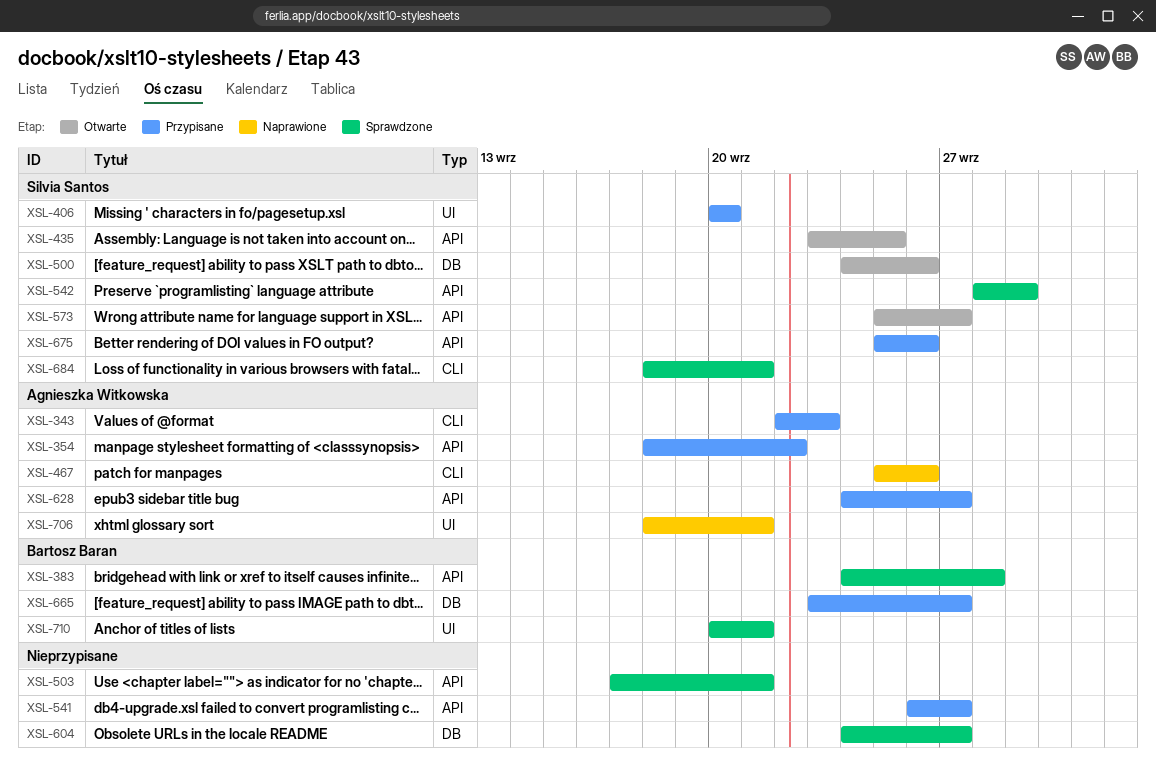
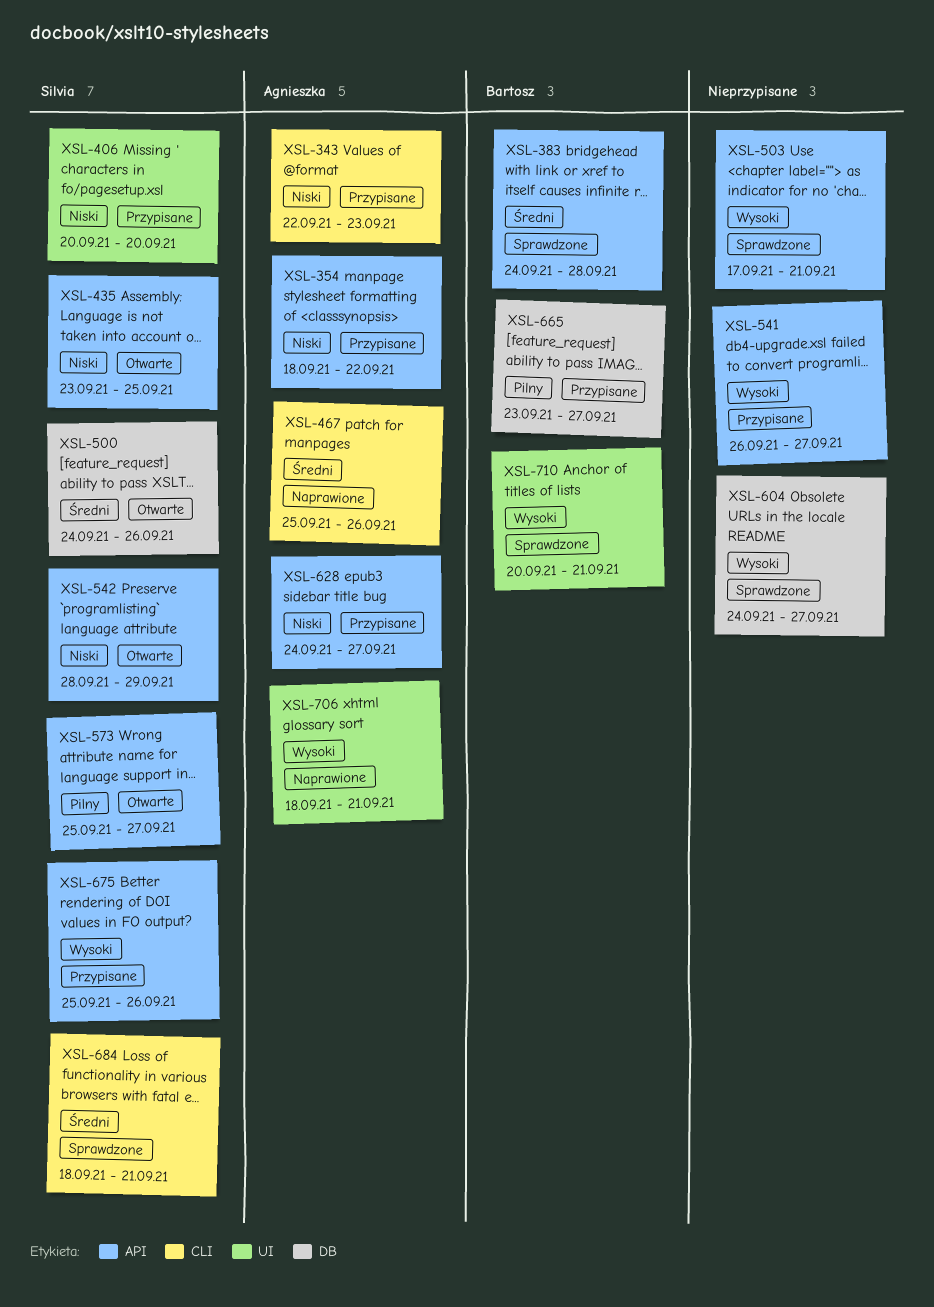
XSL-542, status: Sprawdzone -> Otwarte

